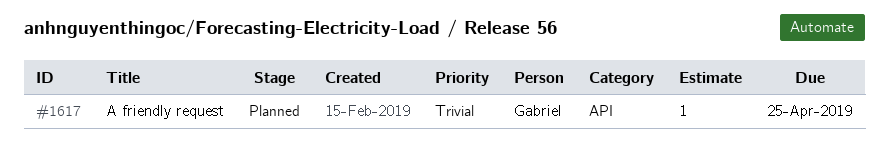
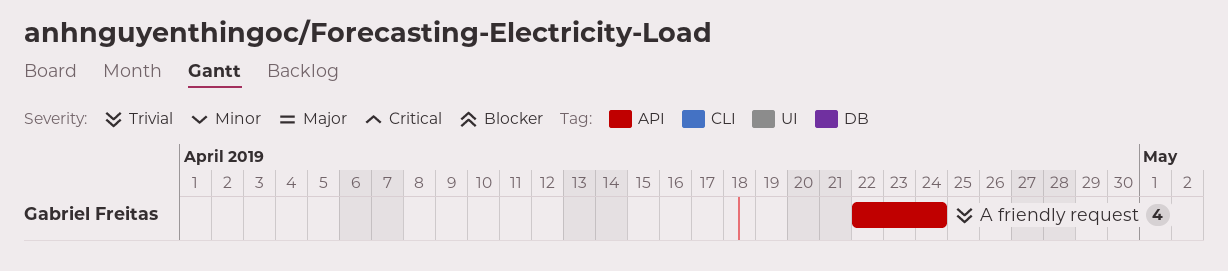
A friendly request, estimate: 1 -> 4
A friendly request, due: Apr 25 -> Apr 24

